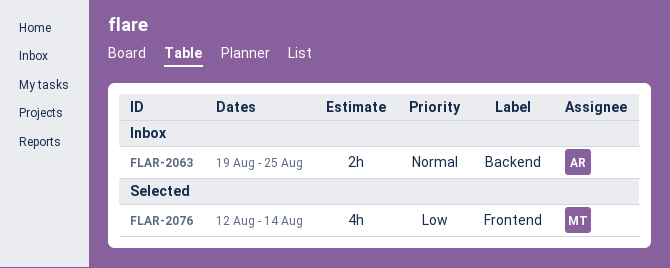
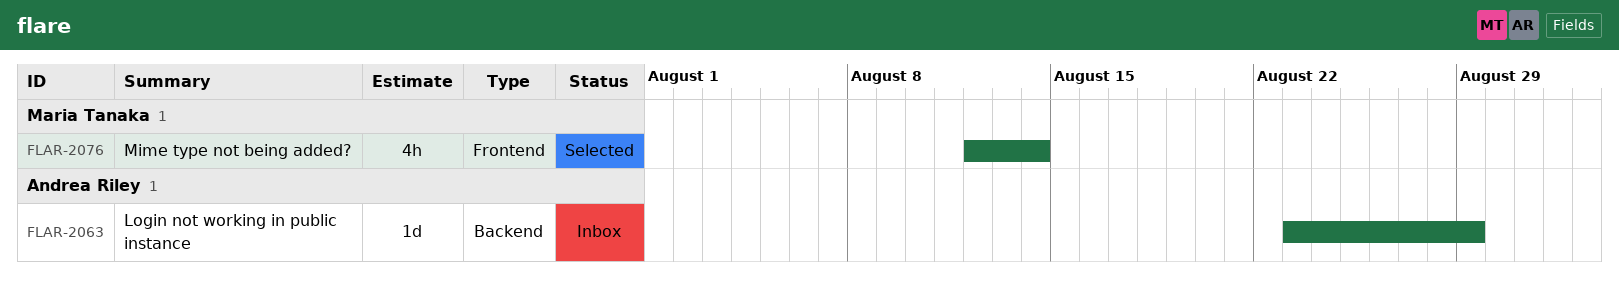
FLAR-2063, estimate: 2h -> 1d
FLAR-2063, start: Aug 19 -> Aug 23
FLAR-2063, due: Aug 25 -> Aug 29

